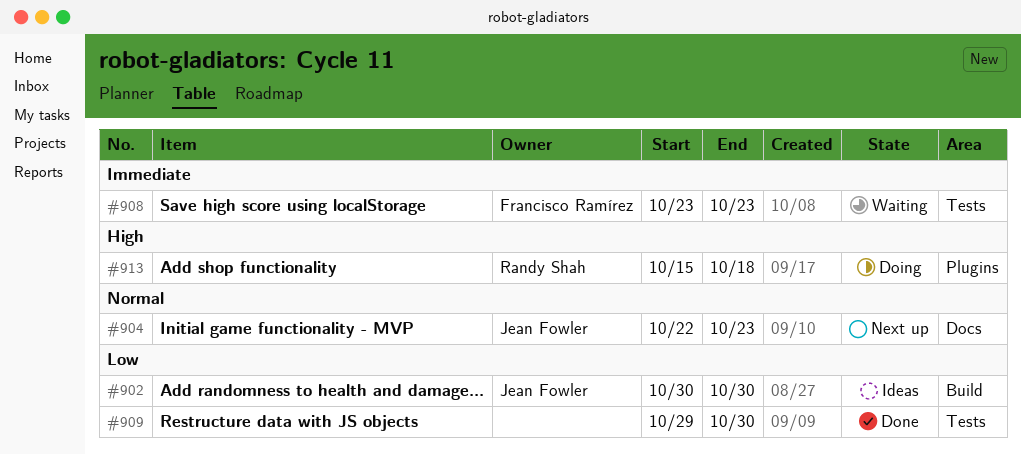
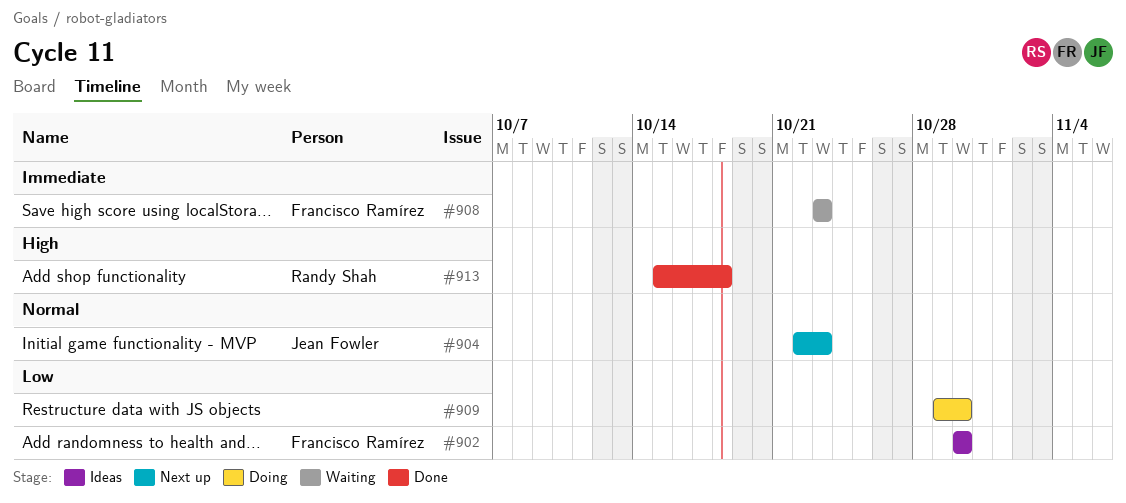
#902, owner: Jean Fowler -> Francisco Ramírez
#909, status: Done -> Doing
#913, status: Doing -> Done

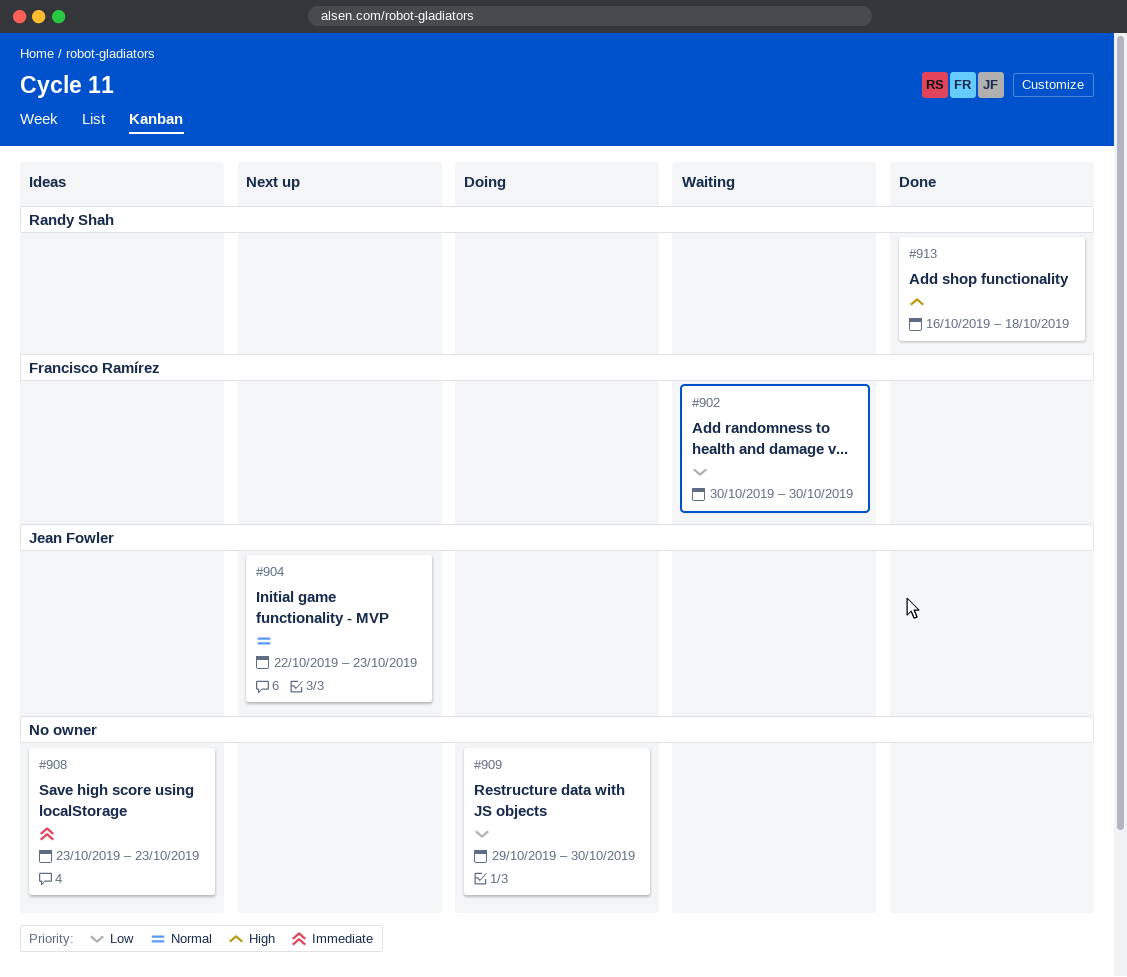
#902, status: Ideas -> Waiting
#908, status: Waiting -> Ideas
#908, owner: Francisco Ramírez -> none
#913, start: Oct 15 -> Oct 16

